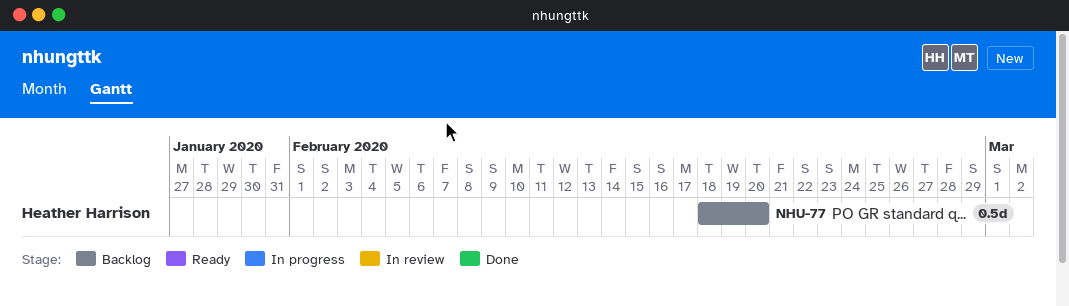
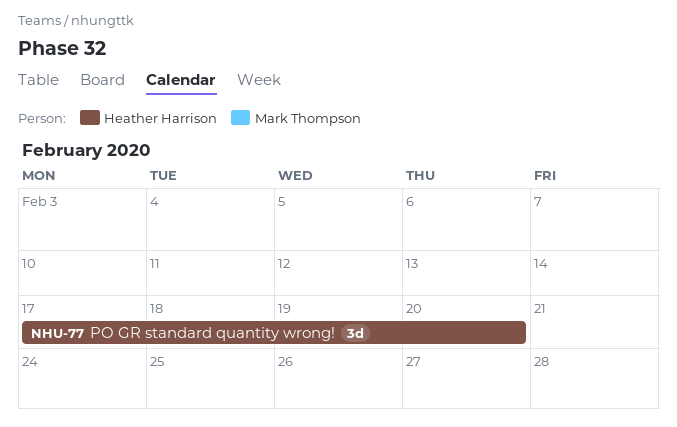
NHU-77, estimate: 0.5d -> 3d
NHU-77, start: Feb 18 -> Feb 17

